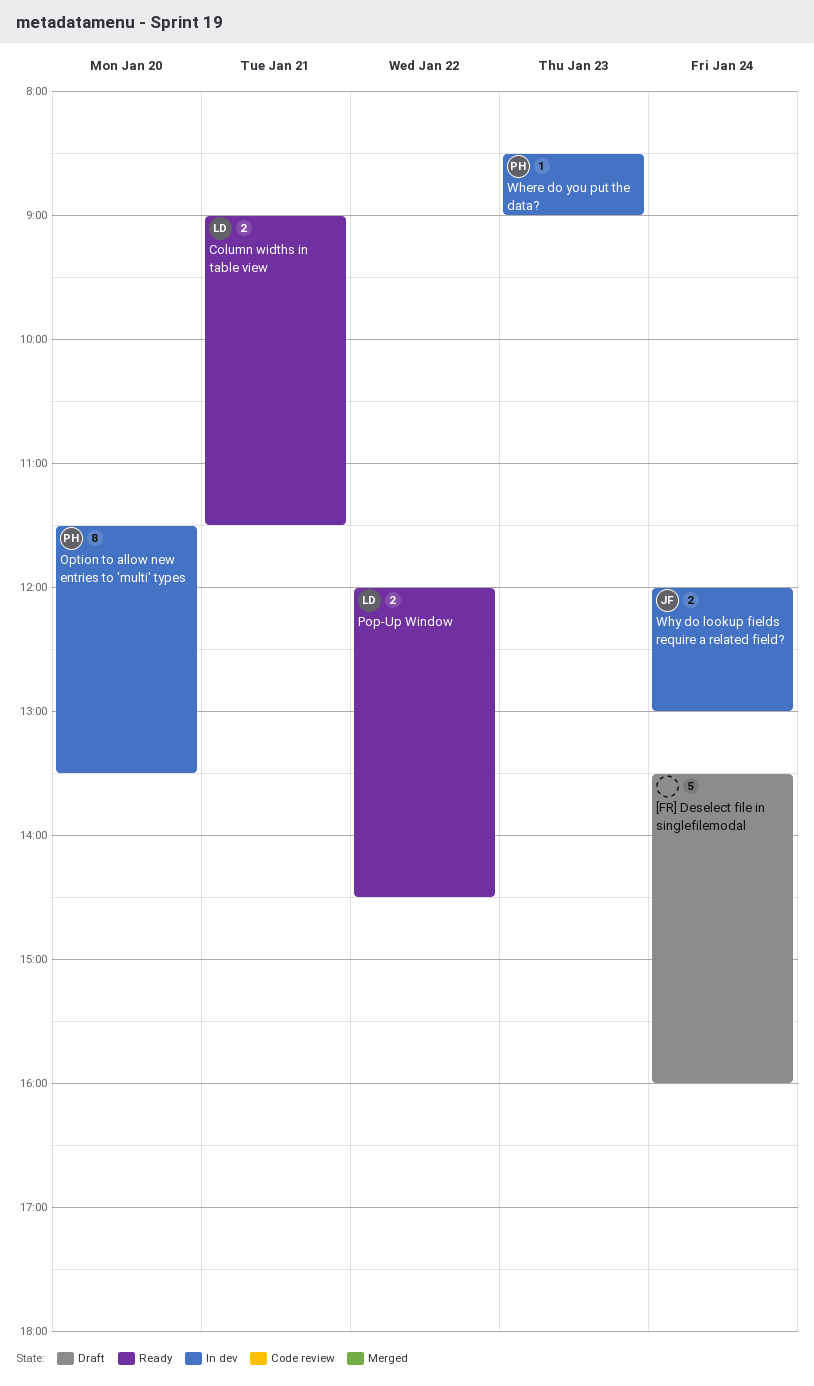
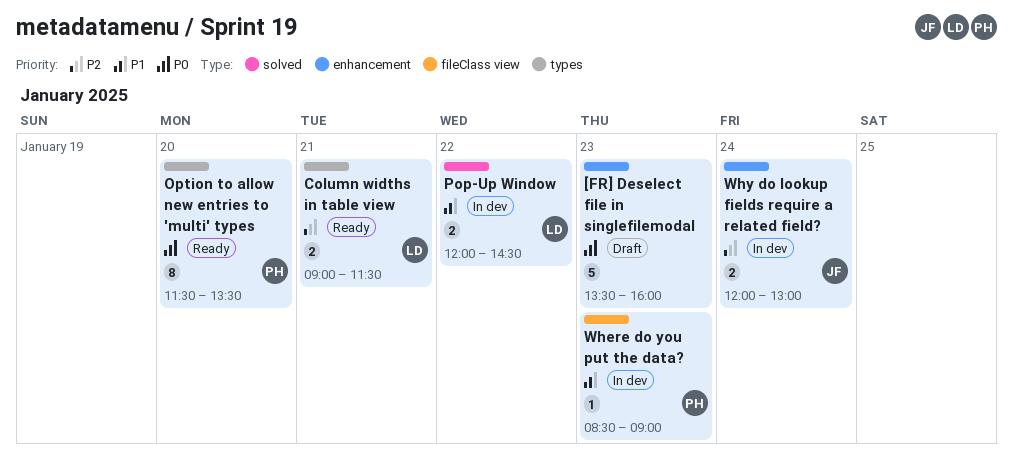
[FR] Deselect file in singlefilemodal, day: Jan 24 -> Jan 23
Option to allow new entries to 'multi' types, status: In dev -> Ready
Pop-Up Window, status: Ready -> In dev

